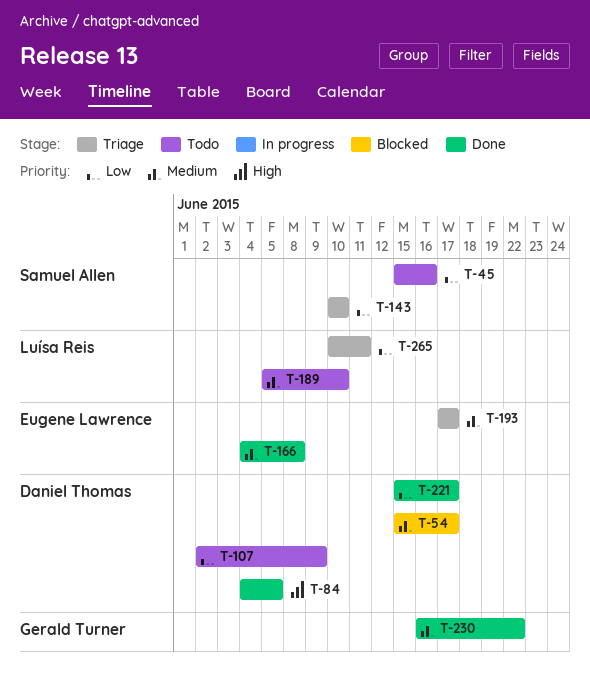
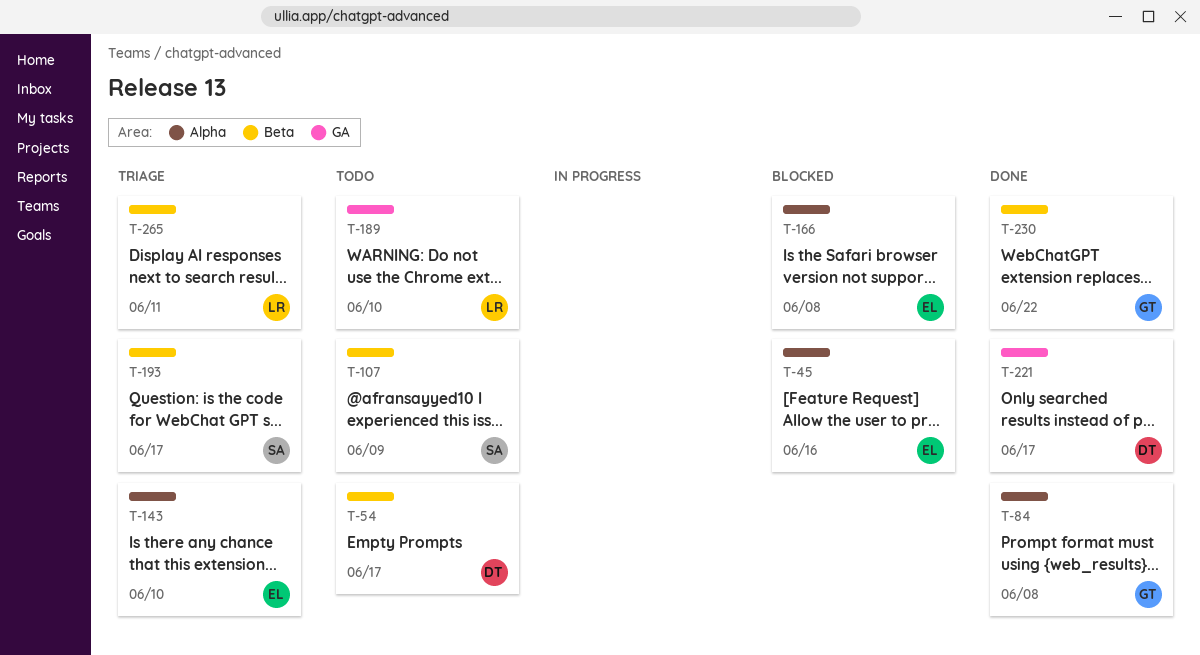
T-45, status: Todo -> Blocked
T-45, owner: Samuel Allen -> Eugene Lawrence
T-54, status: Blocked -> Todo
T-84, owner: Daniel Thomas -> Gerald Turner
T-84, due: Jun 5 -> Jun 8
T-107, owner: Daniel Thomas -> Samuel Allen
T-143, owner: Samuel Allen -> Eugene Lawrence
T-166, status: Done -> Blocked
T-193, owner: Eugene Lawrence -> Samuel Allen

